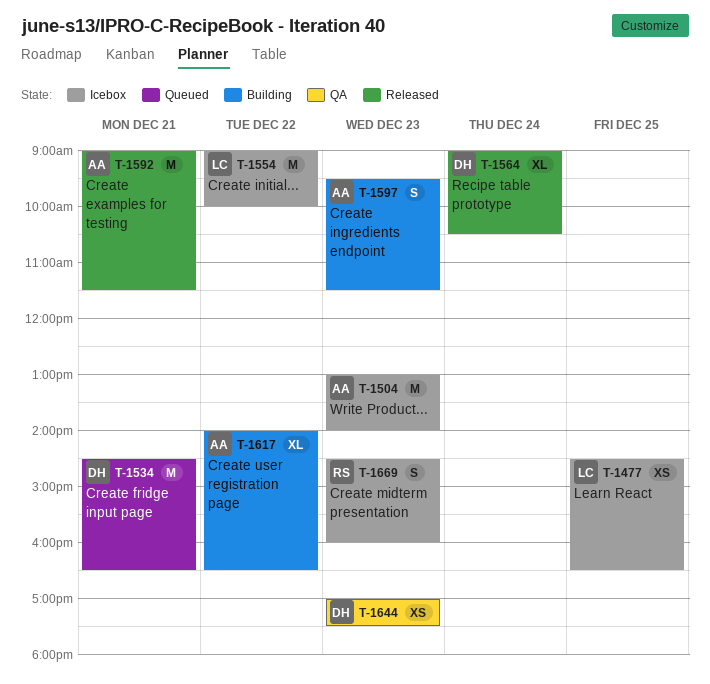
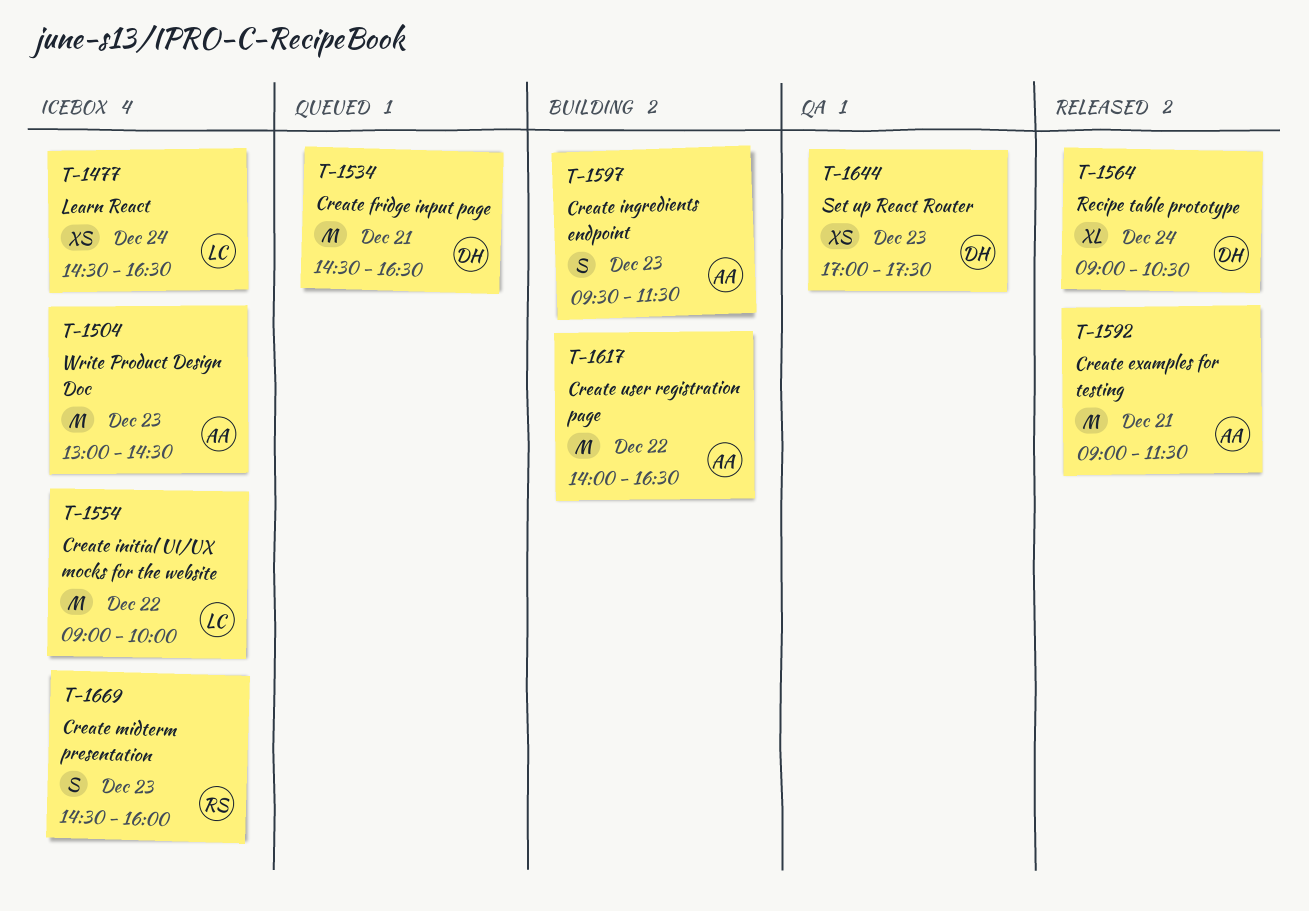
T-1477, day: Dec 25 -> Dec 24
T-1504, ends: 14:00 -> 14:30
T-1617, estimate: XL -> M

